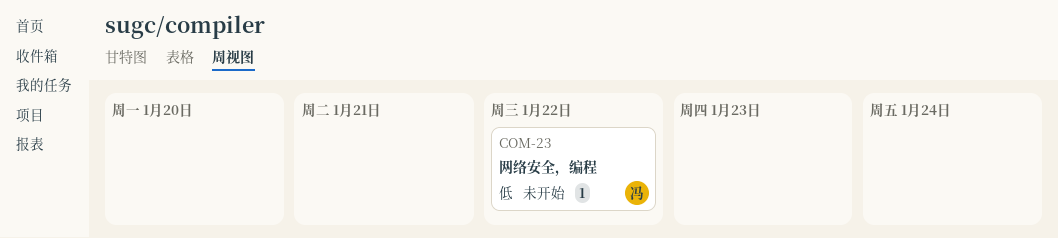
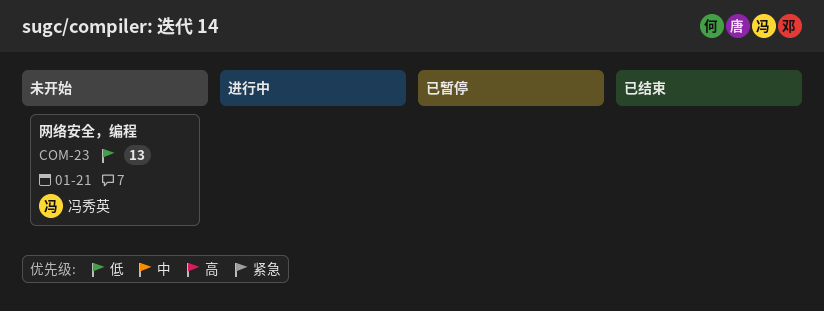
COM-23, estimate: 1 -> 13
COM-23, due: Jan 22 -> Jan 21

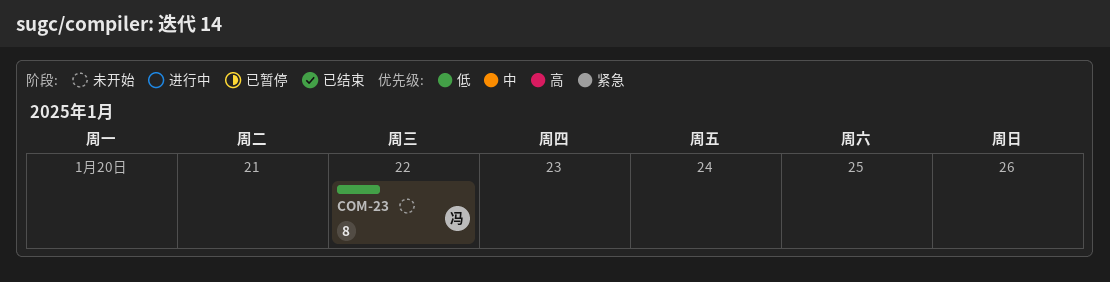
COM-23, estimate: 13 -> 8
COM-23, due: Jan 21 -> Jan 22

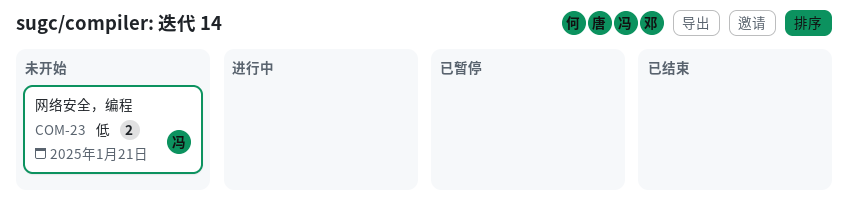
COM-23, estimate: 8 -> 2
COM-23, due: Jan 22 -> Jan 21

